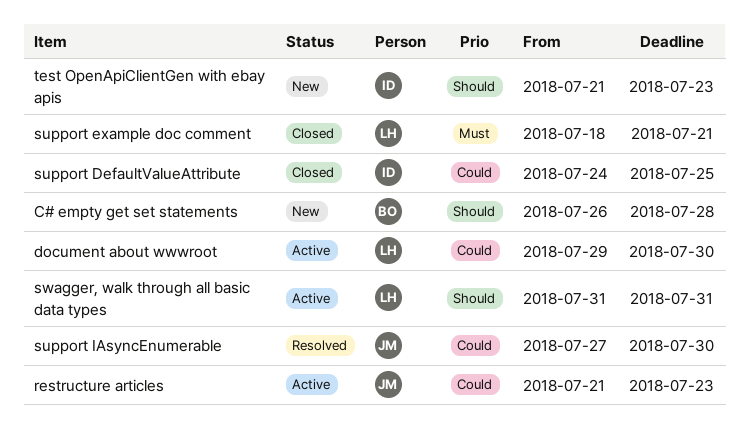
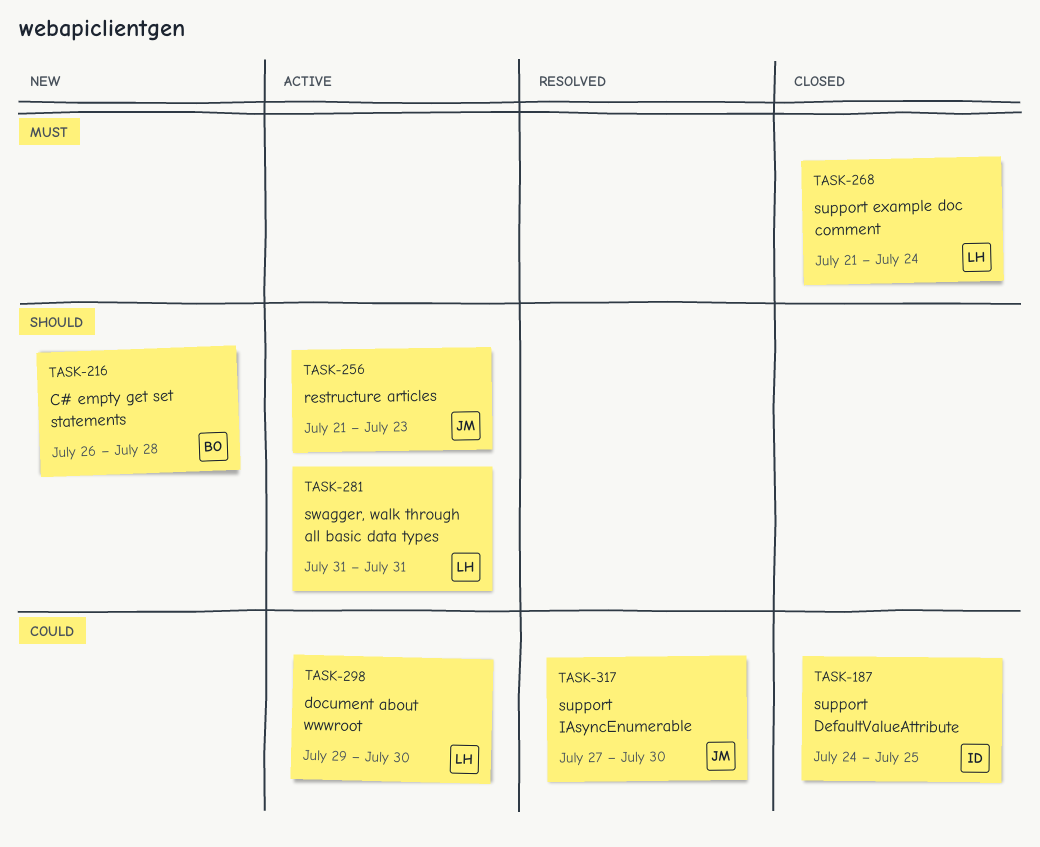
restructure articles, priority: Could -> Should
support example doc comment, start: Jul 18 -> Jul 21
support example doc comment, due: Jul 21 -> Jul 24
test OpenApiClientGen with ebay apis: present -> none

